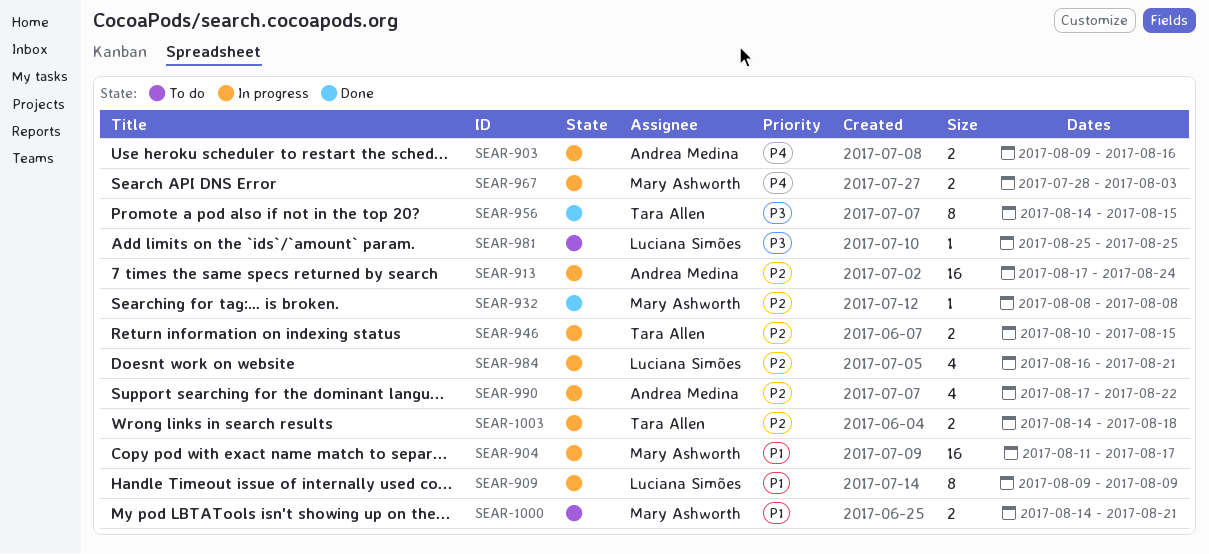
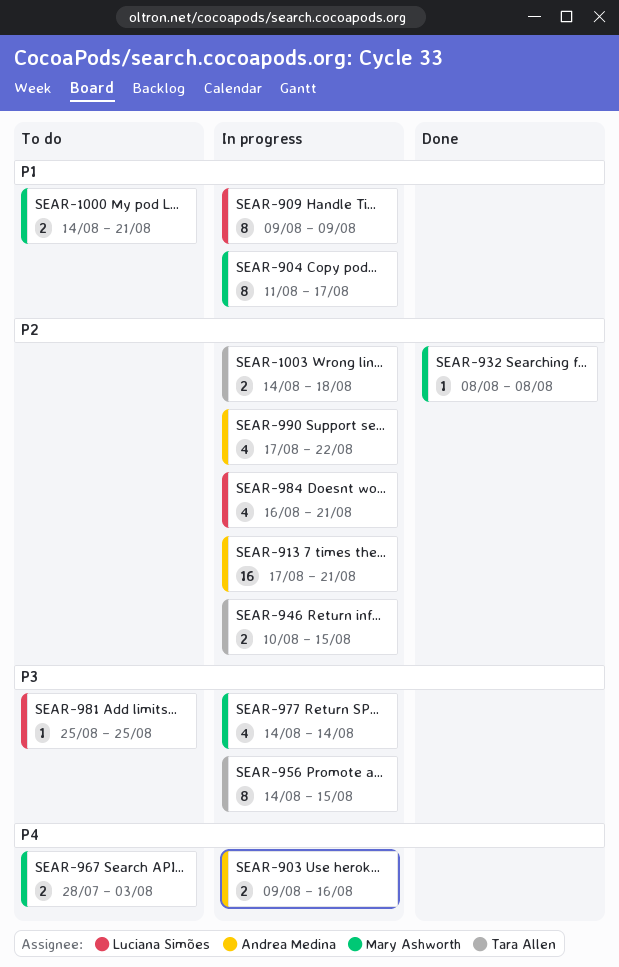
SEAR-904, estimate: 16 -> 8
SEAR-913, due: Aug 24 -> Aug 21
SEAR-956, status: Done -> In progress
SEAR-967, status: In progress -> To do
SEAR-977: none -> present

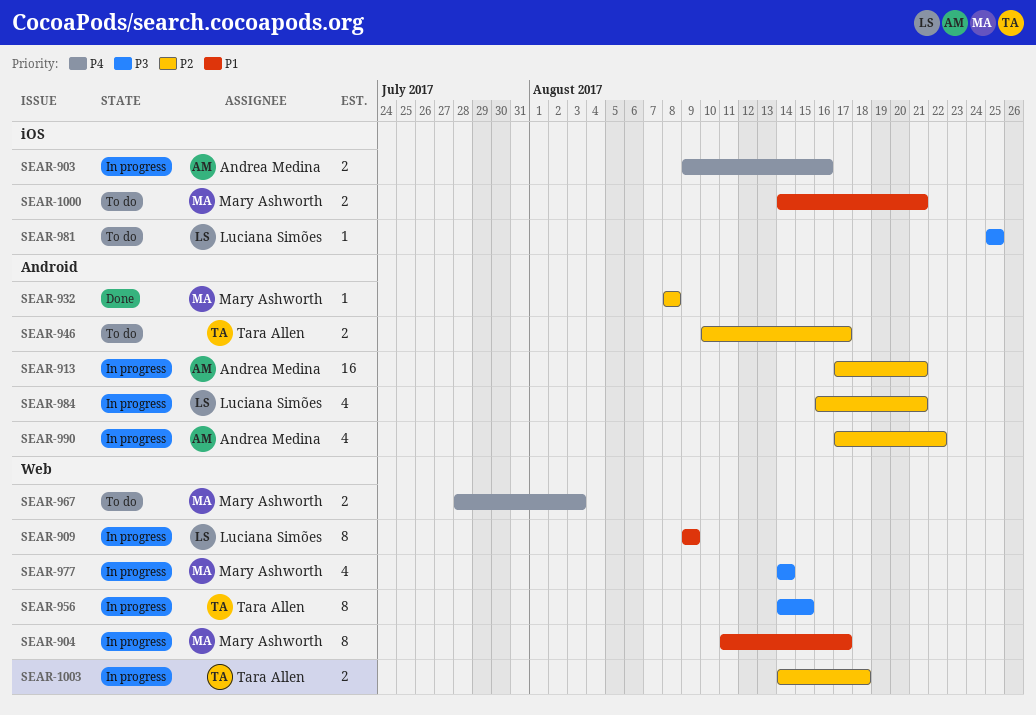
SEAR-946, status: In progress -> To do
SEAR-946, due: Aug 15 -> Aug 17

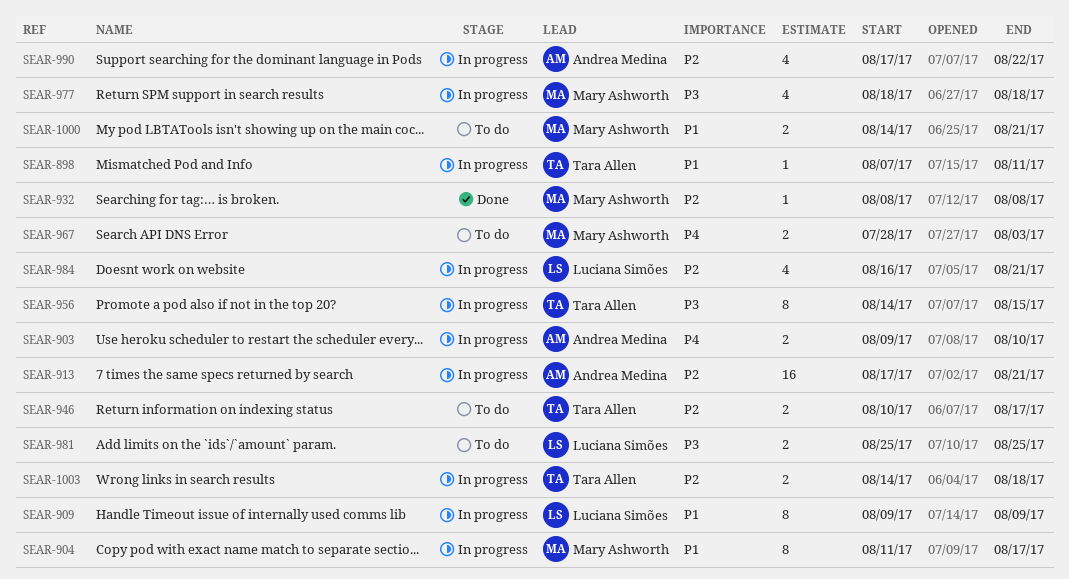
SEAR-898: none -> present
SEAR-903, due: Aug 16 -> Aug 10
SEAR-977, start: Aug 14 -> Aug 18
SEAR-977, due: Aug 14 -> Aug 18
SEAR-981, estimate: 1 -> 2

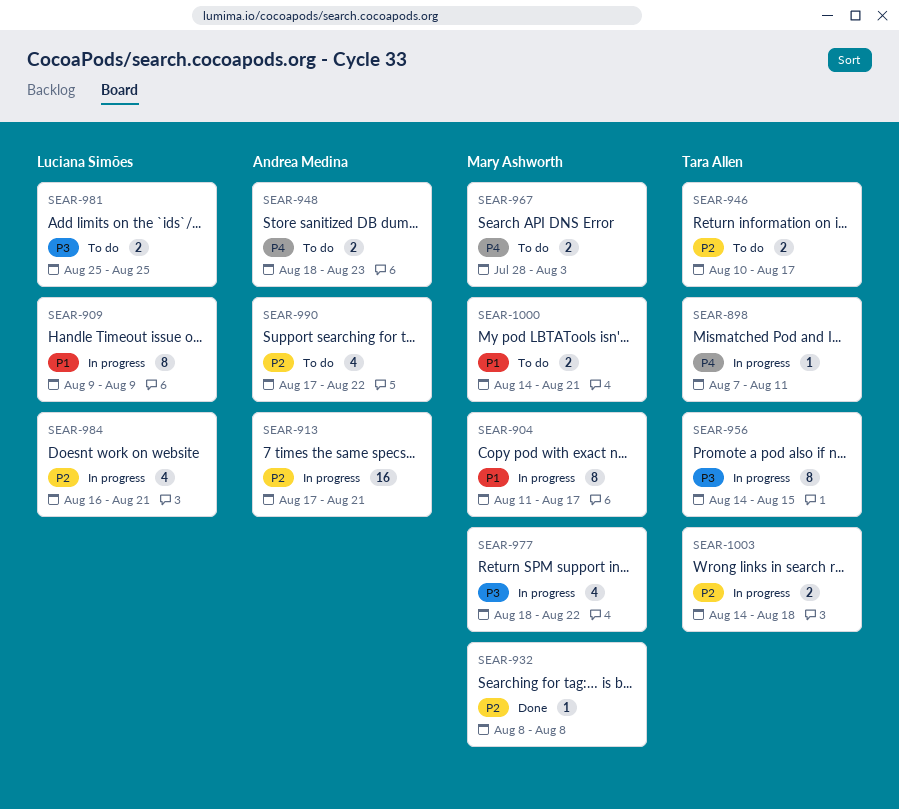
SEAR-898, priority: P1 -> P4
SEAR-903: present -> none
SEAR-948: none -> present
SEAR-977, due: Aug 18 -> Aug 22
SEAR-990, status: In progress -> To do

